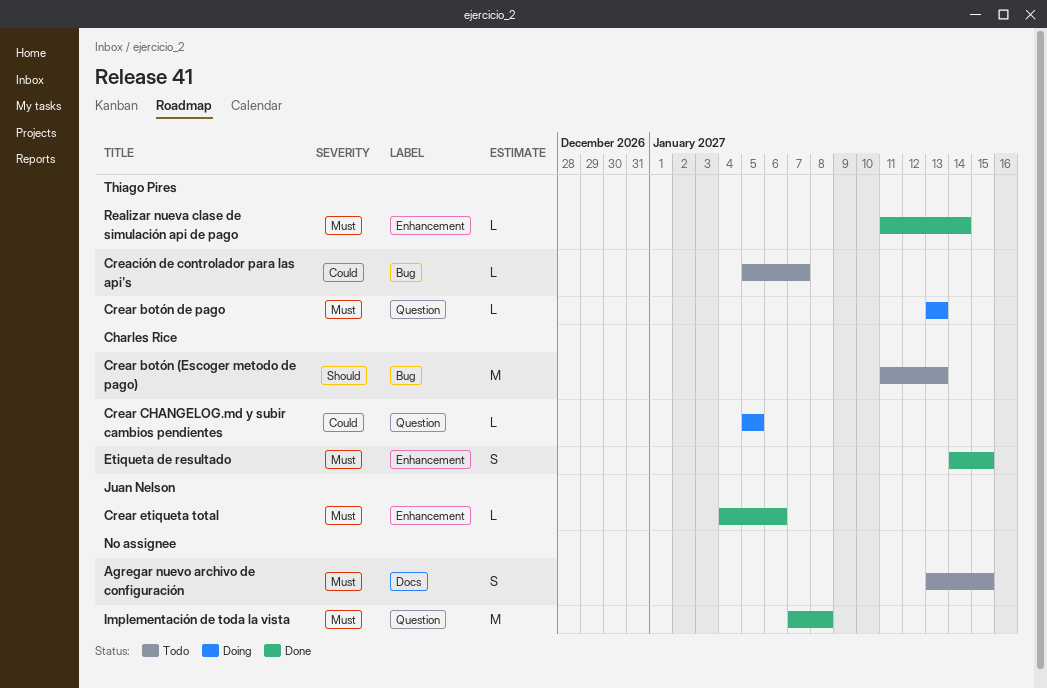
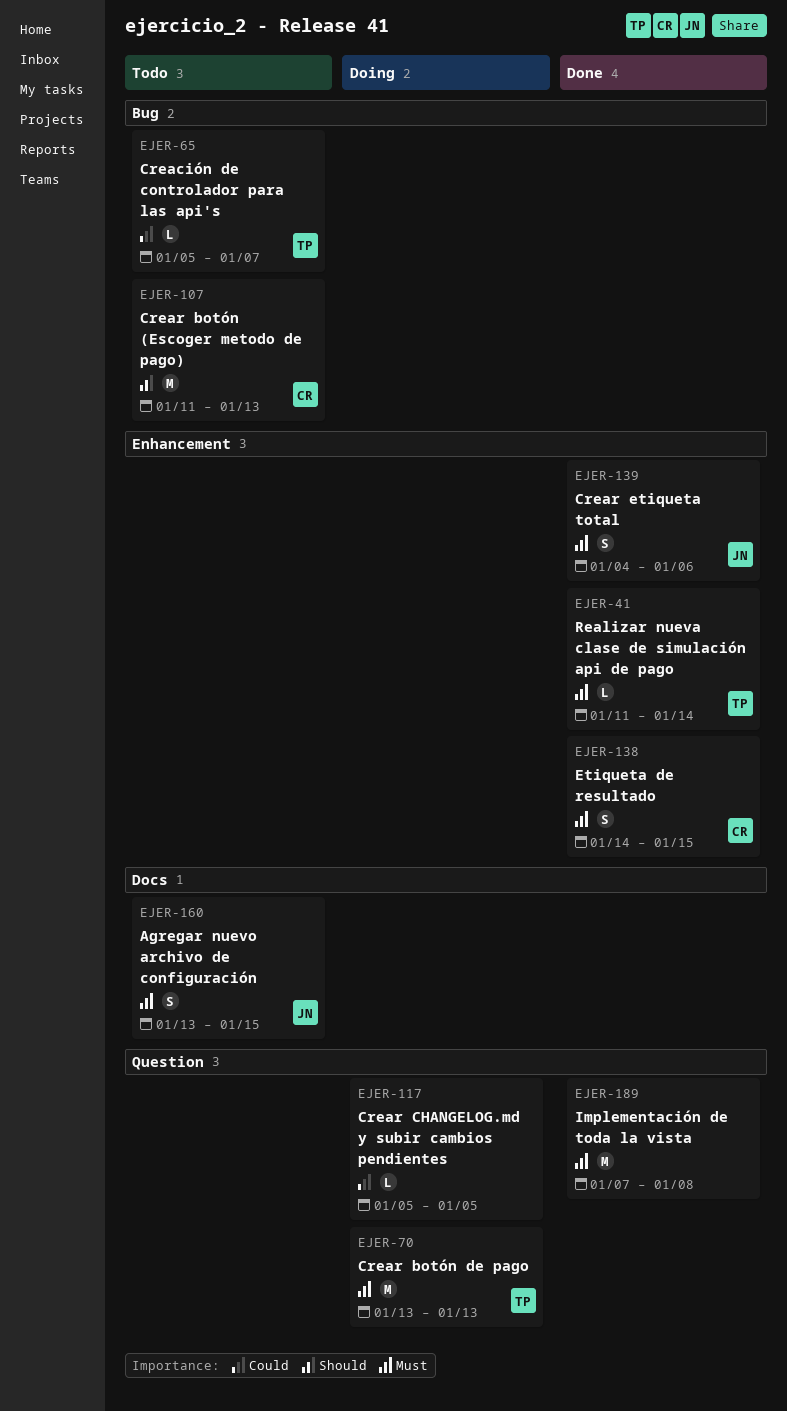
Agregar nuevo archivo de configuración, owner: none -> Juan Nelson
Crear botón de pago, estimate: L -> M
Crear CHANGELOG.md y subir cambios pendientes, owner: Charles Rice -> none
Crear etiqueta total, estimate: L -> S

